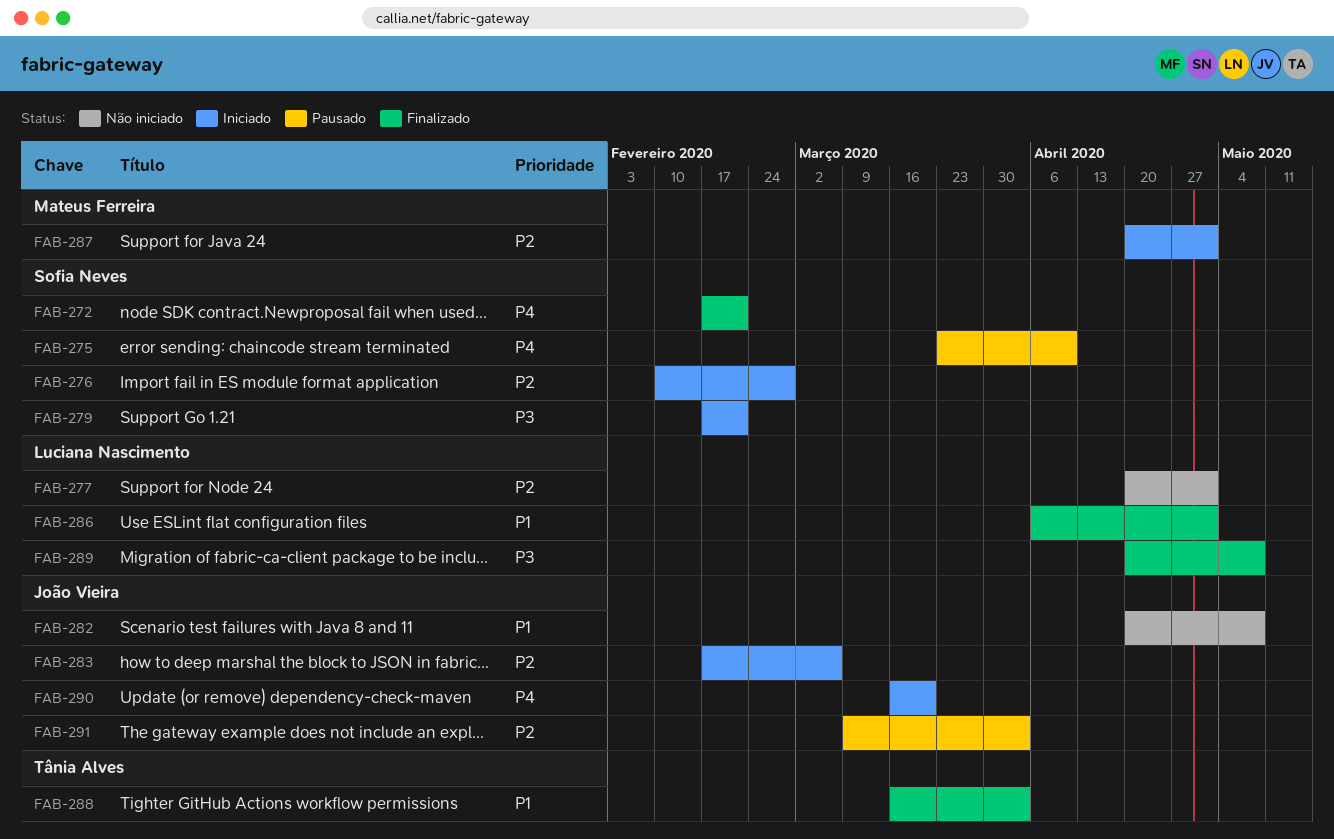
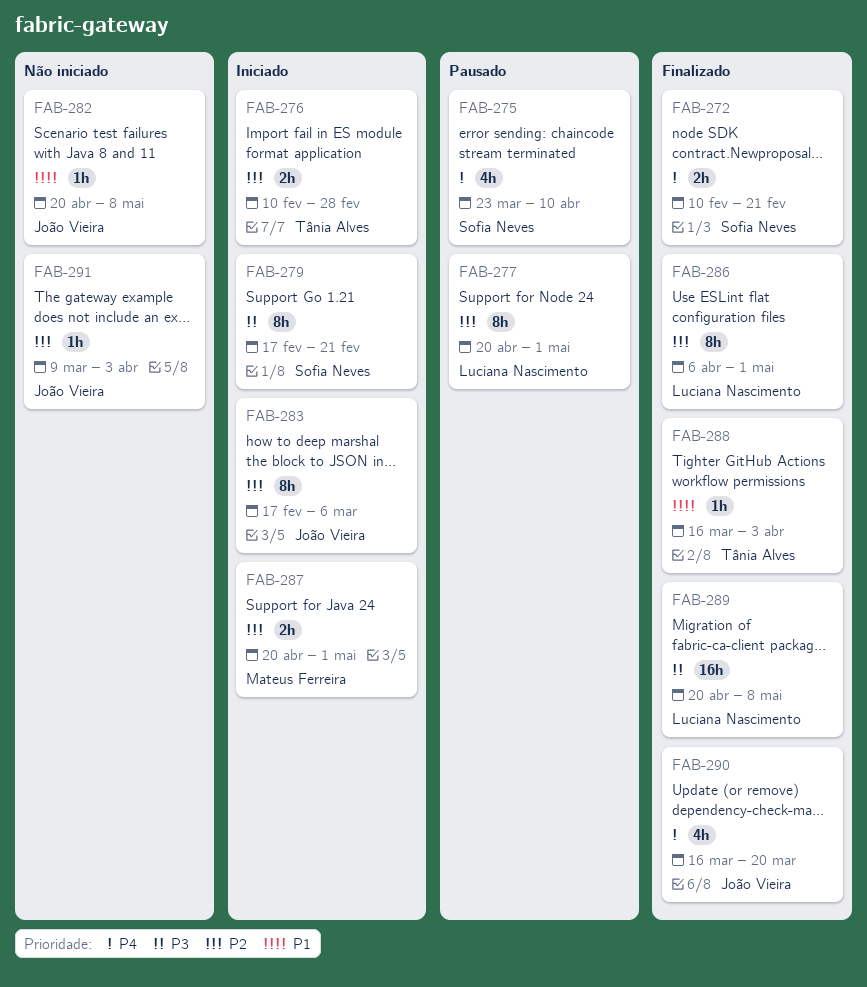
FAB-272, start: Feb 17 -> Feb 10
FAB-276, owner: Sofia Neves -> Tânia Alves
FAB-277, status: Não iniciado -> Pausado
FAB-286, priority: P1 -> P2
FAB-290, status: Iniciado -> Finalizado
FAB-291, status: Pausado -> Não iniciado

